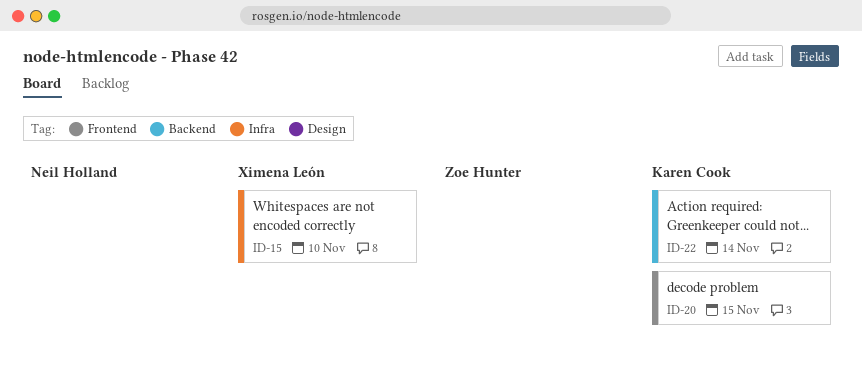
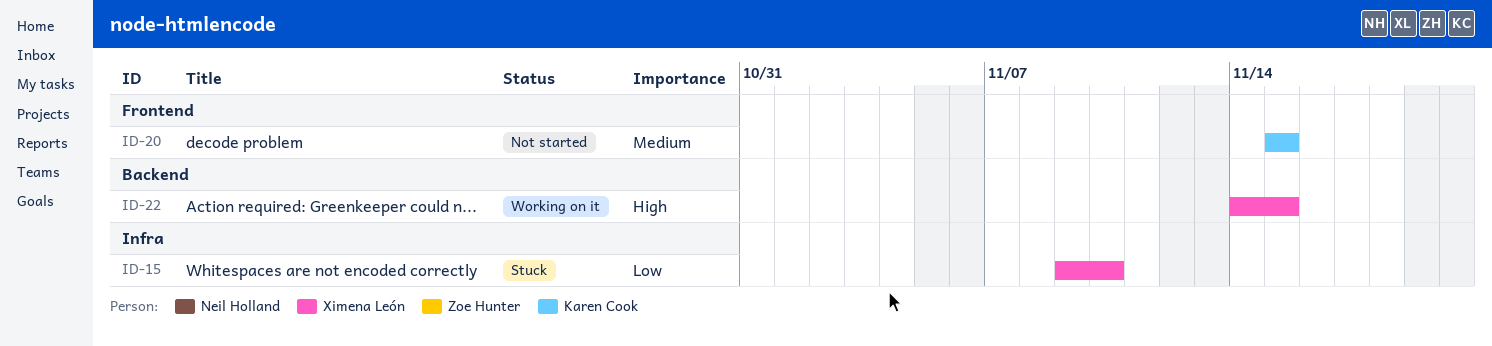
ID-22, owner: Karen Cook -> Ximena León
ID-22, due: Nov 14 -> Nov 15

